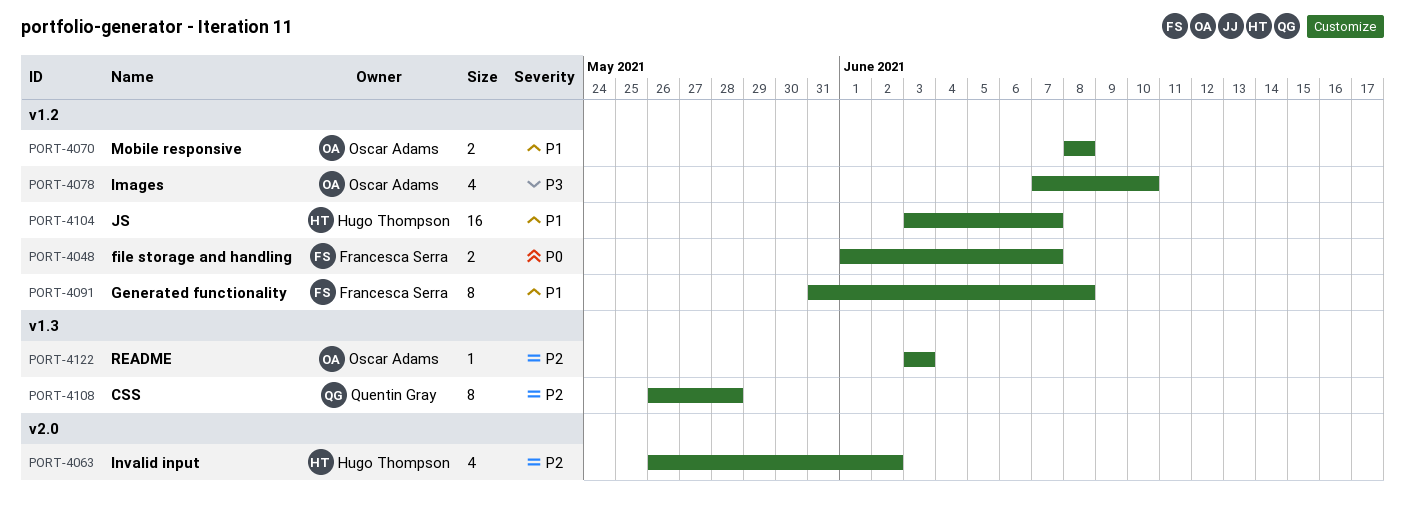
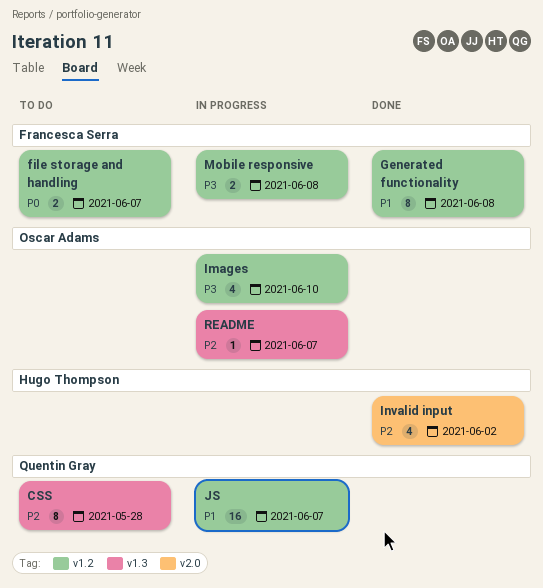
JS, owner: Hugo Thompson -> Quentin Gray
Mobile responsive, owner: Oscar Adams -> Francesca Serra
Mobile responsive, priority: P1 -> P3
README, due: Jun 3 -> Jun 7

